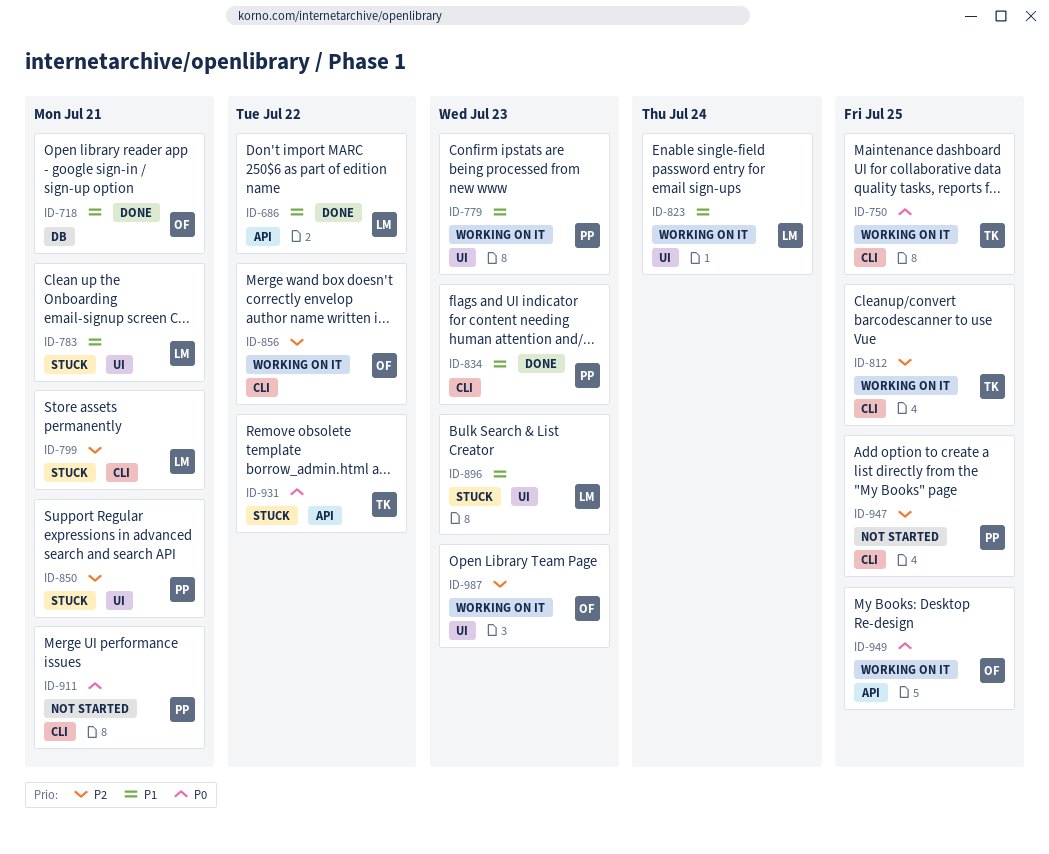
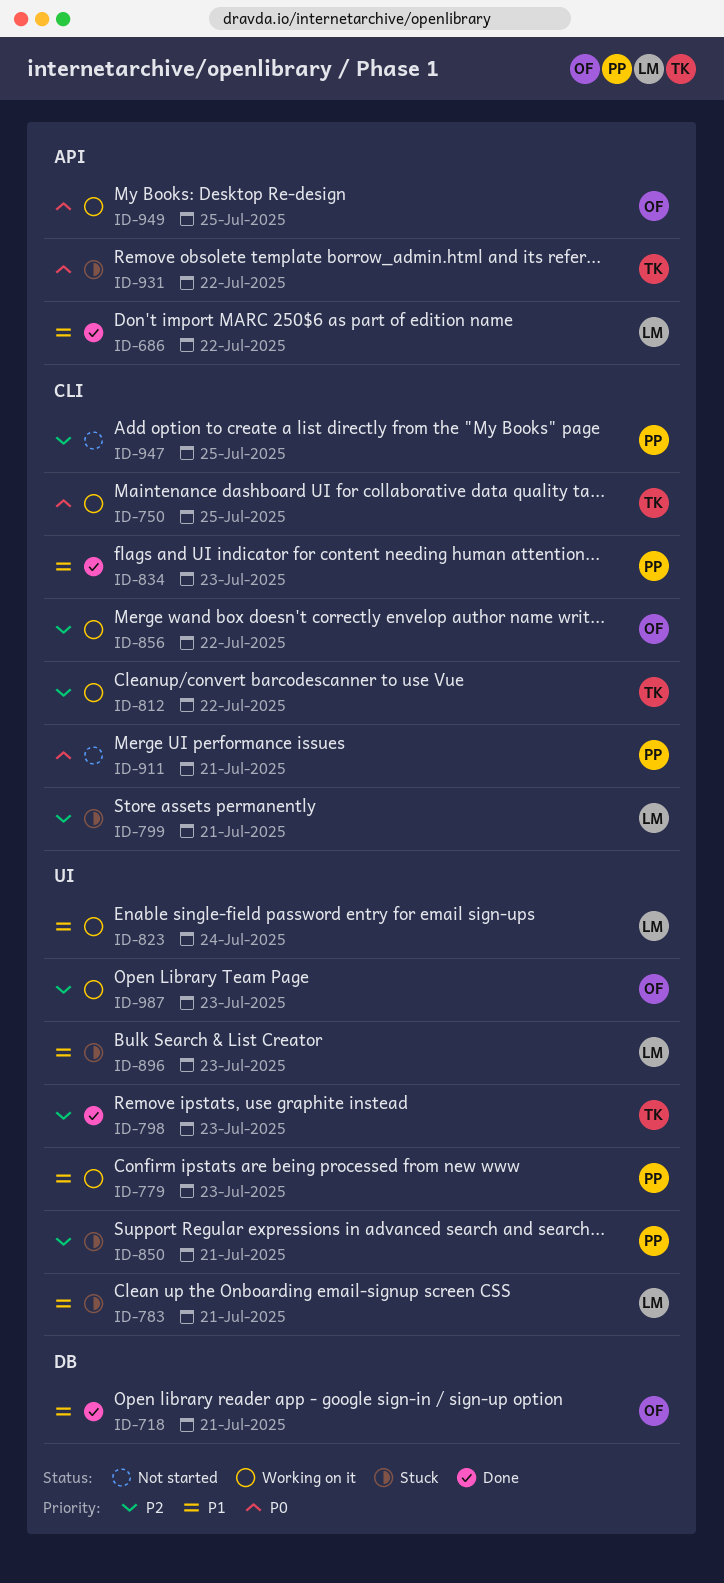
ID-798: none -> present
ID-812, due: Jul 25 -> Jul 22

